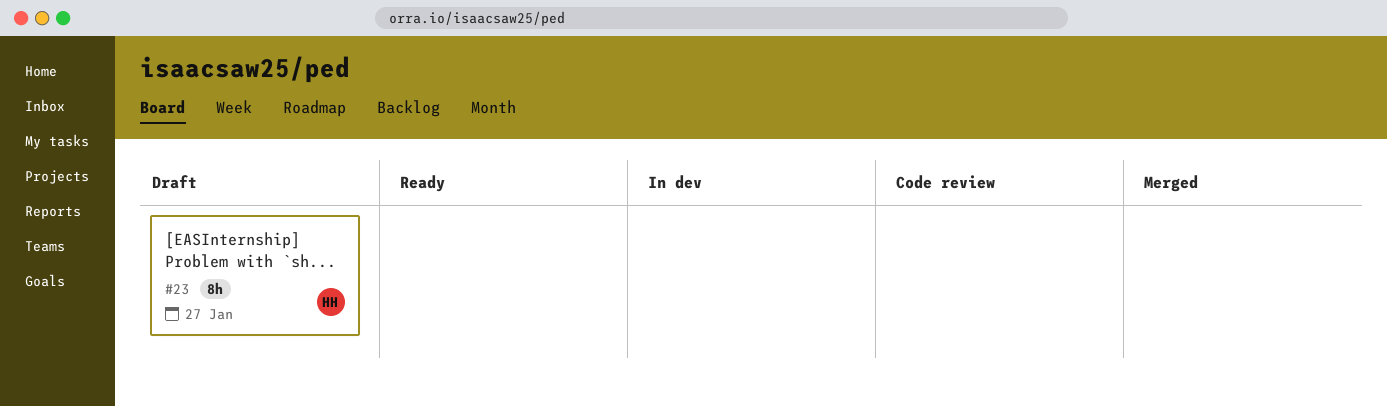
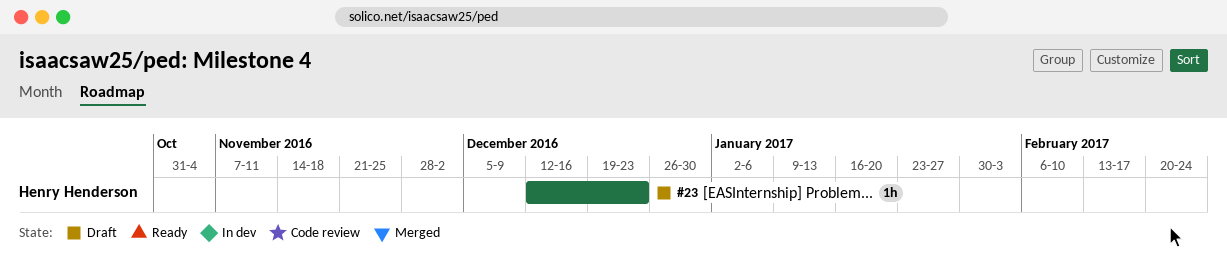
#23, estimate: 8h -> 1h
#23, due: Jan 27 -> Dec 23

